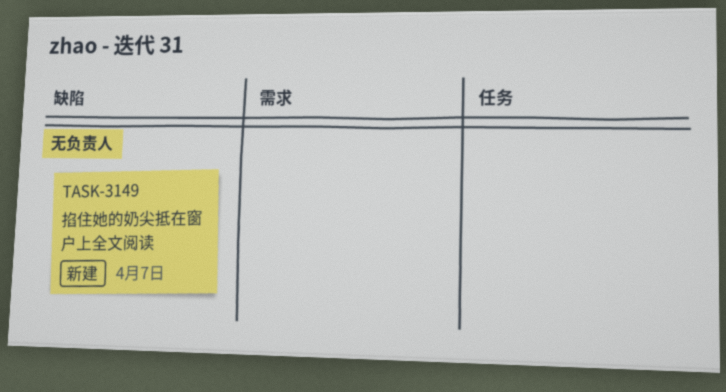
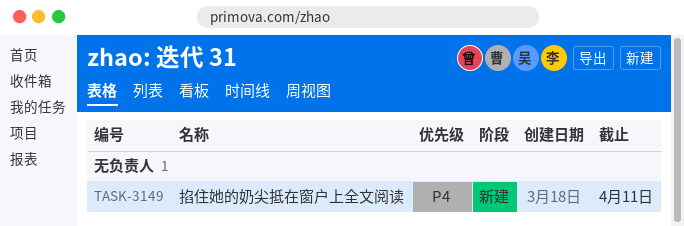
TASK-3149, due: Apr 7 -> Apr 11

